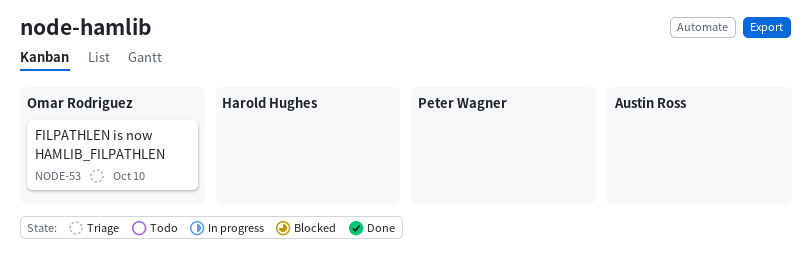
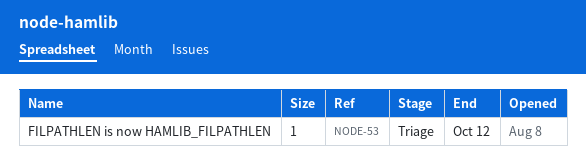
NODE-53, due: Oct 10 -> Oct 12

